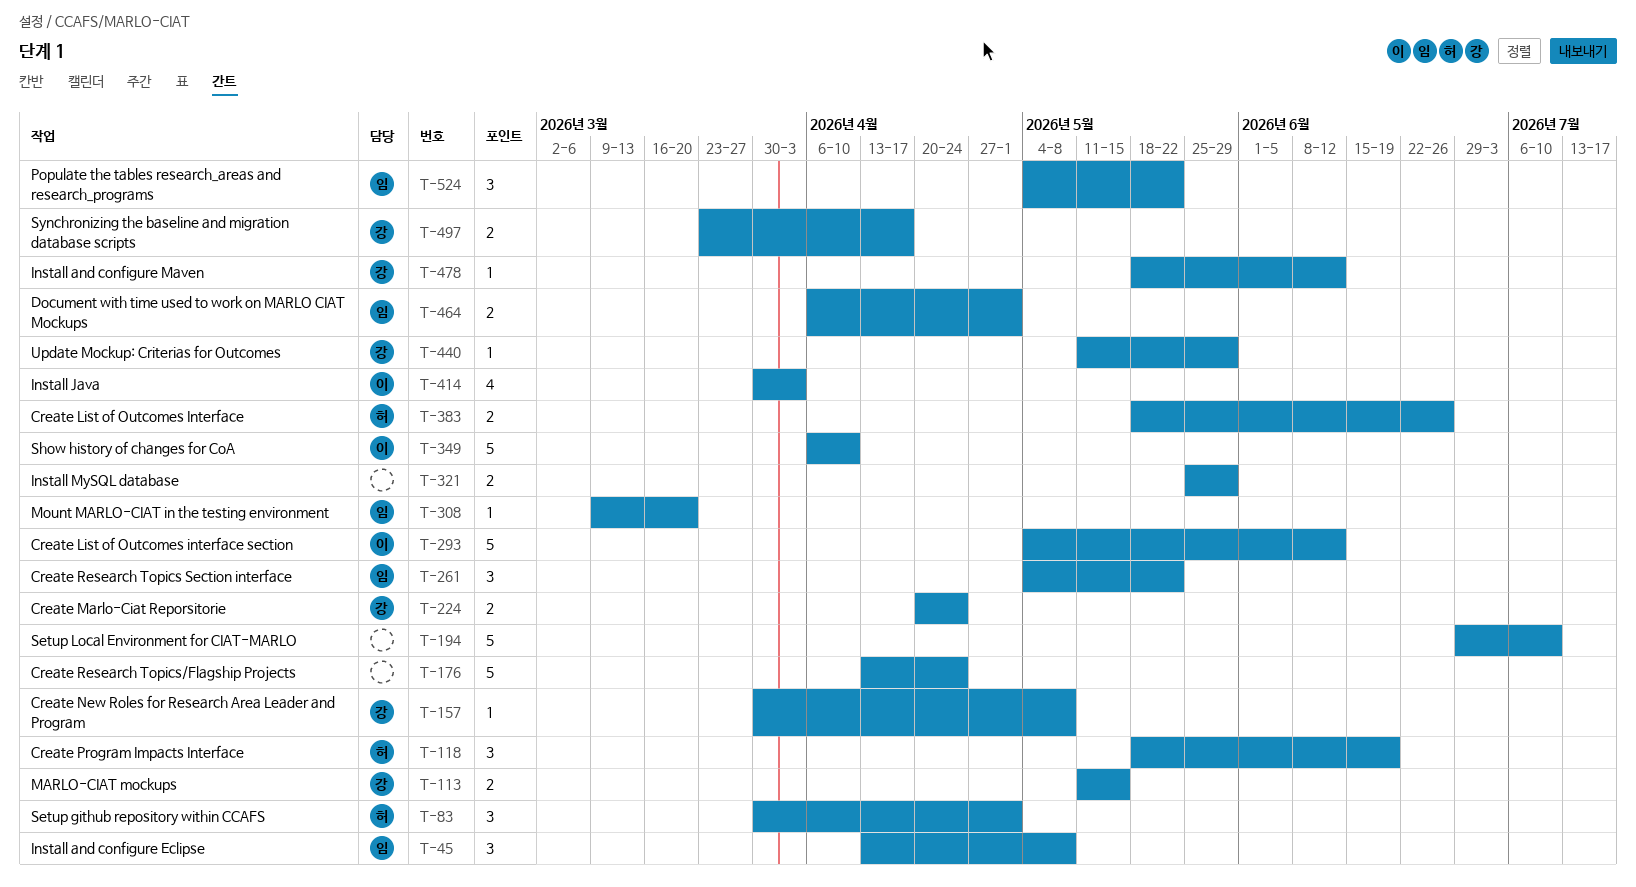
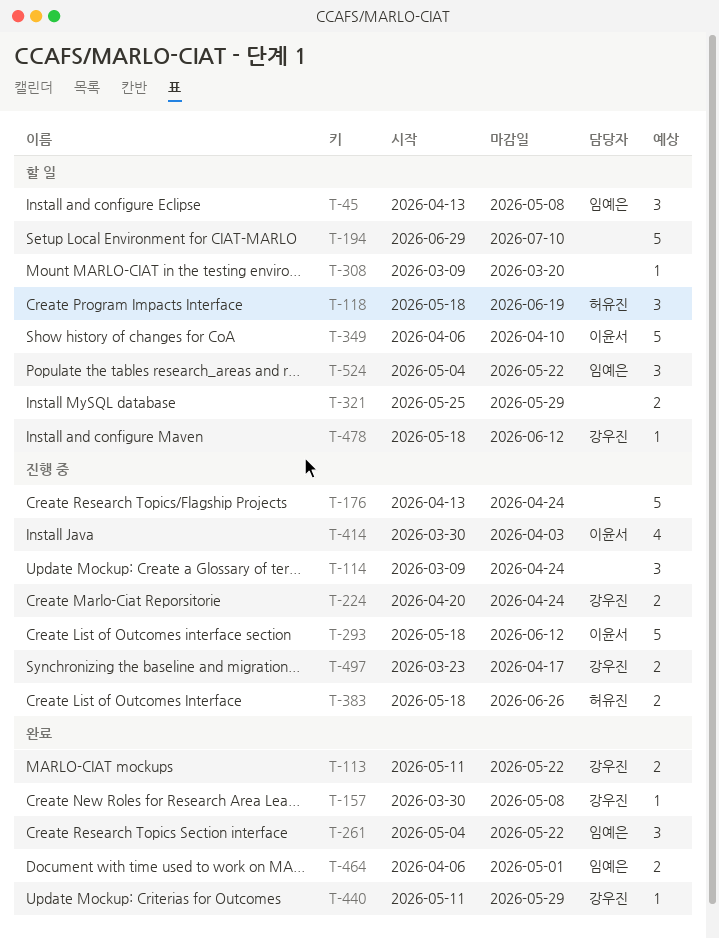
T-83: present -> none
T-113, due: May 15 -> May 22
T-114: none -> present
T-293, start: May 4 -> May 18
T-308, owner: 임예은 -> none

